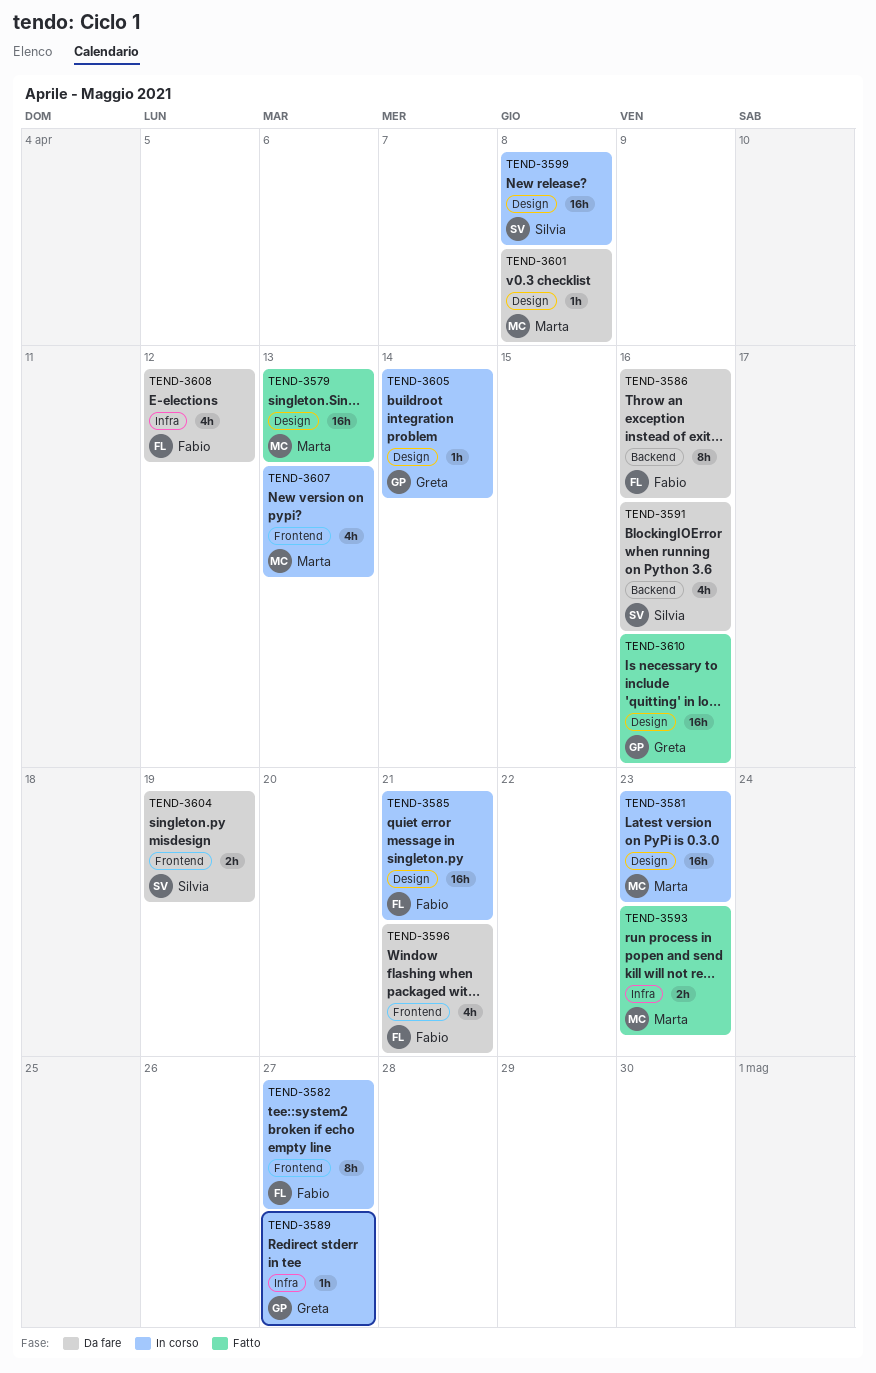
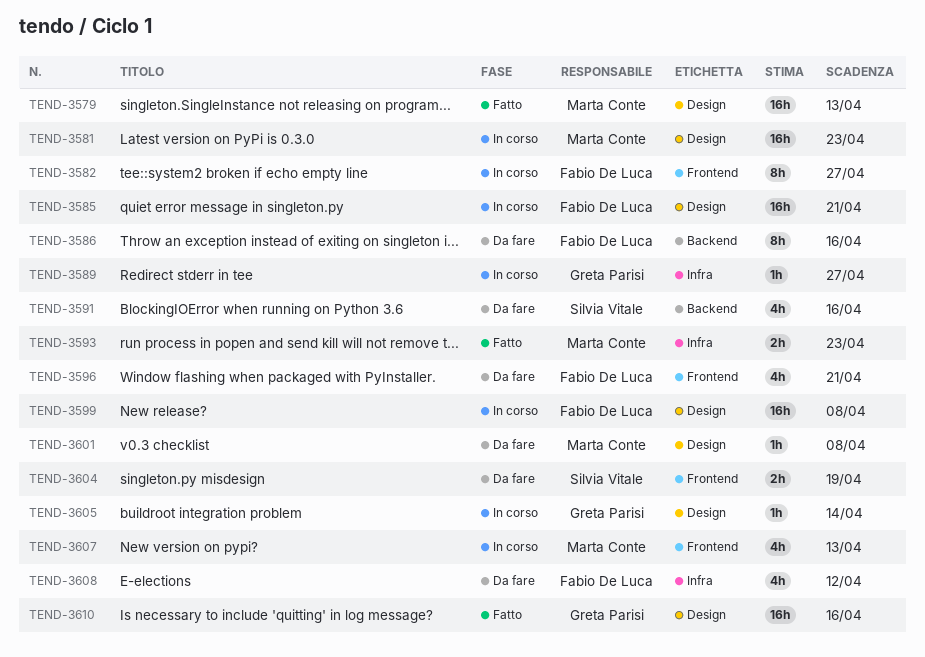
TEND-3599, owner: Silvia Vitale -> Fabio De Luca

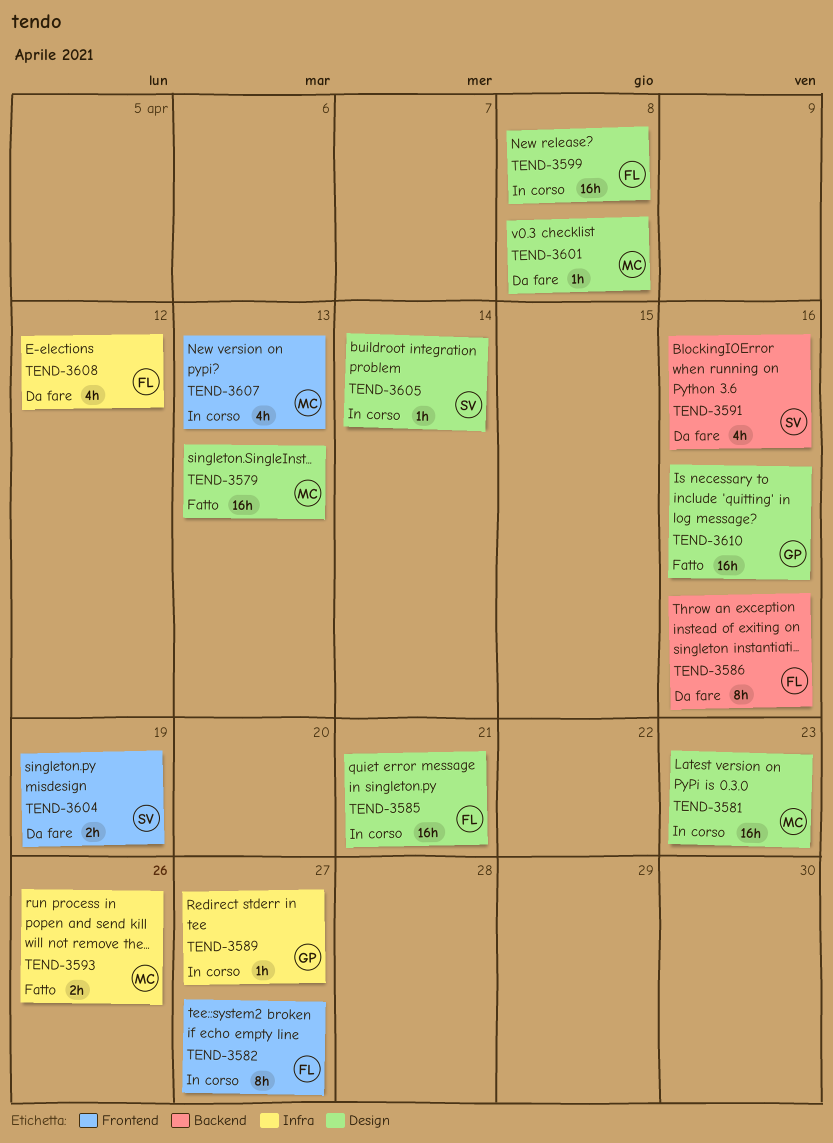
TEND-3593, due: Apr 23 -> Apr 26
TEND-3596: present -> none
TEND-3605, owner: Greta Parisi -> Silvia Vitale

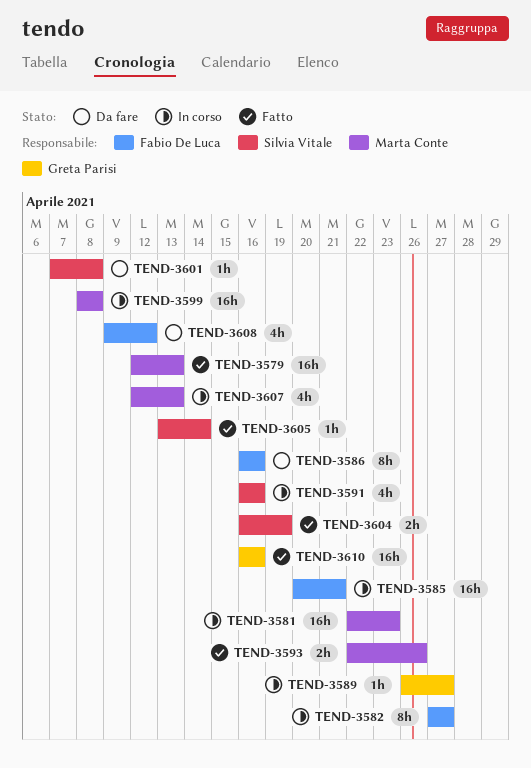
TEND-3591, status: Da fare -> In corso
TEND-3599, owner: Fabio De Luca -> Marta Conte
TEND-3601, owner: Marta Conte -> Silvia Vitale
TEND-3604, status: Da fare -> Fatto
TEND-3605, status: In corso -> Fatto

